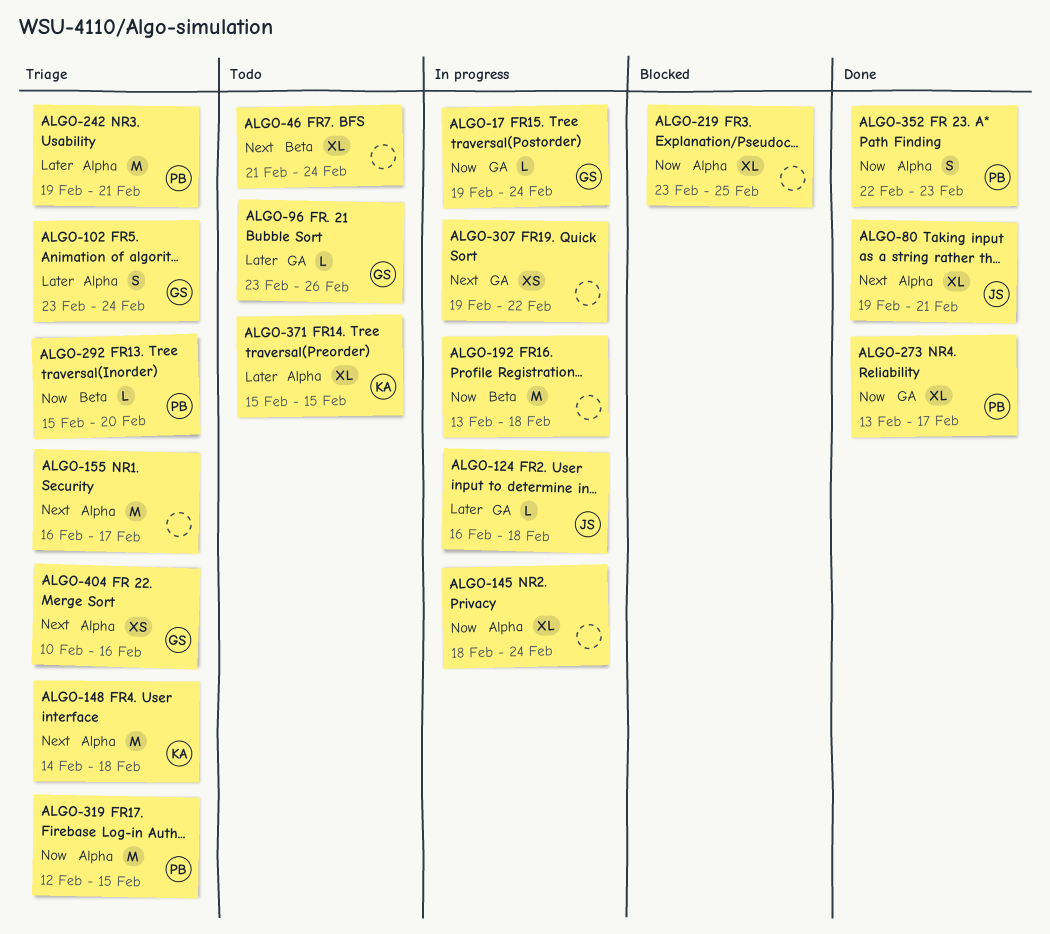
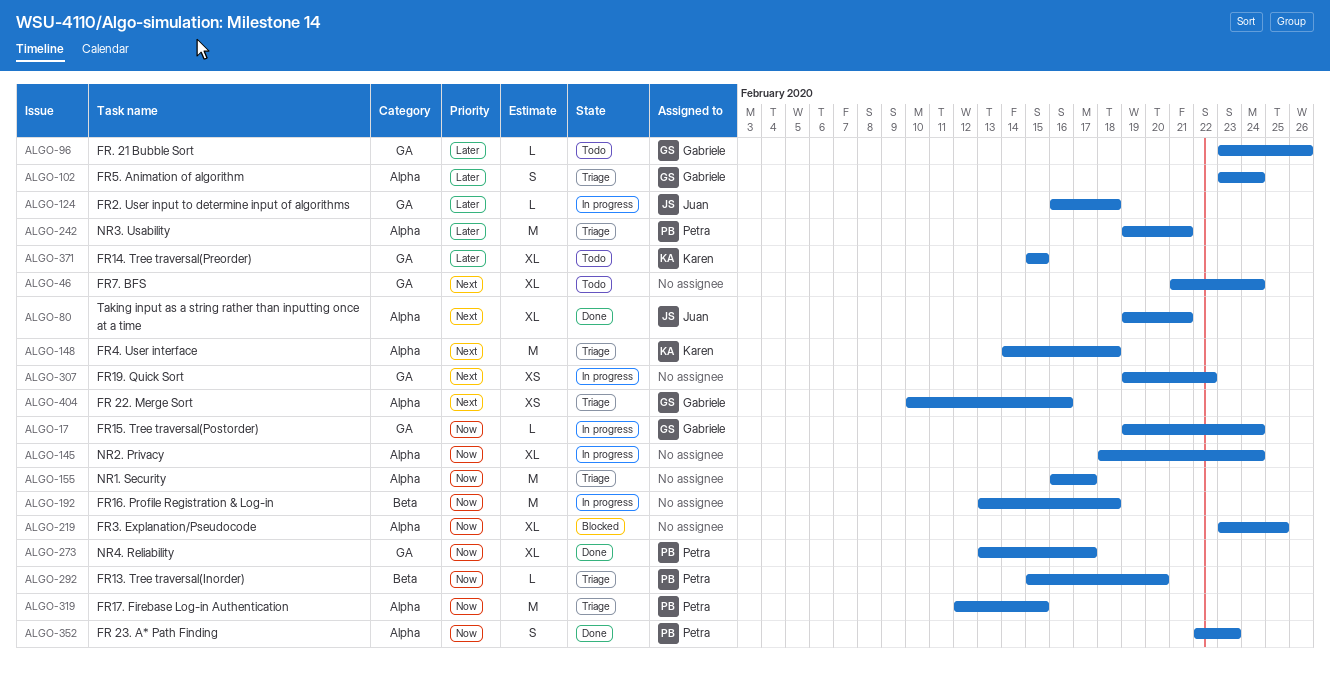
ALGO-46, label: Beta -> GA
ALGO-155, priority: Next -> Now
ALGO-371, label: Alpha -> GA

